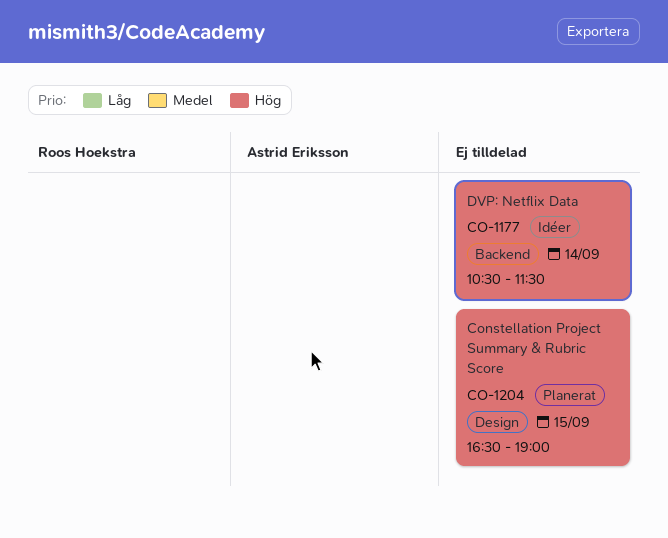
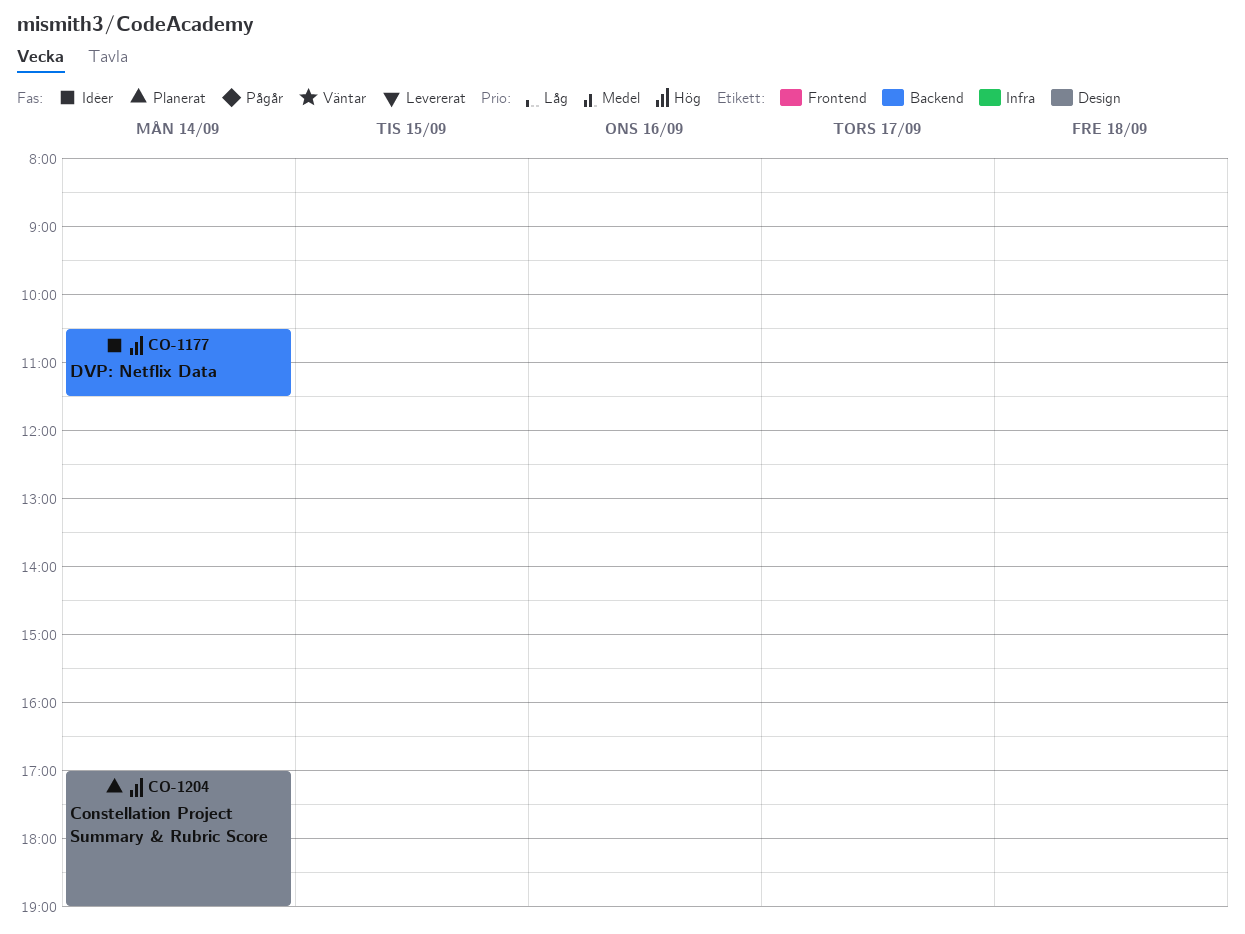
CO-1204, day: Sep 15 -> Sep 14
CO-1204, begins: 16:30 -> 17:00

